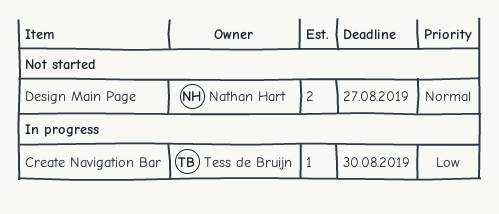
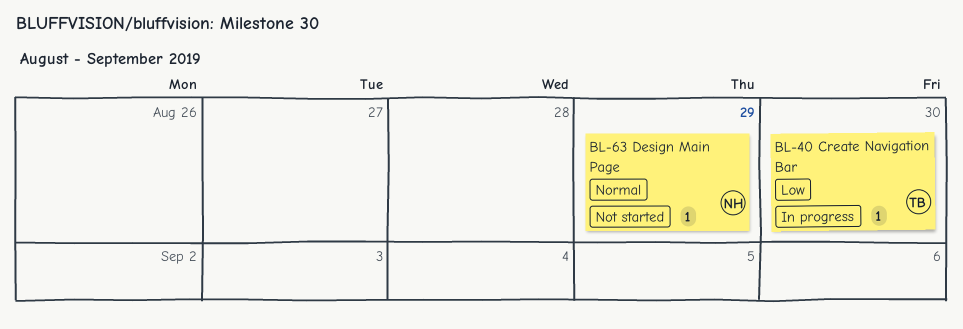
Design Main Page, estimate: 2 -> 1
Design Main Page, due: Aug 27 -> Aug 29

